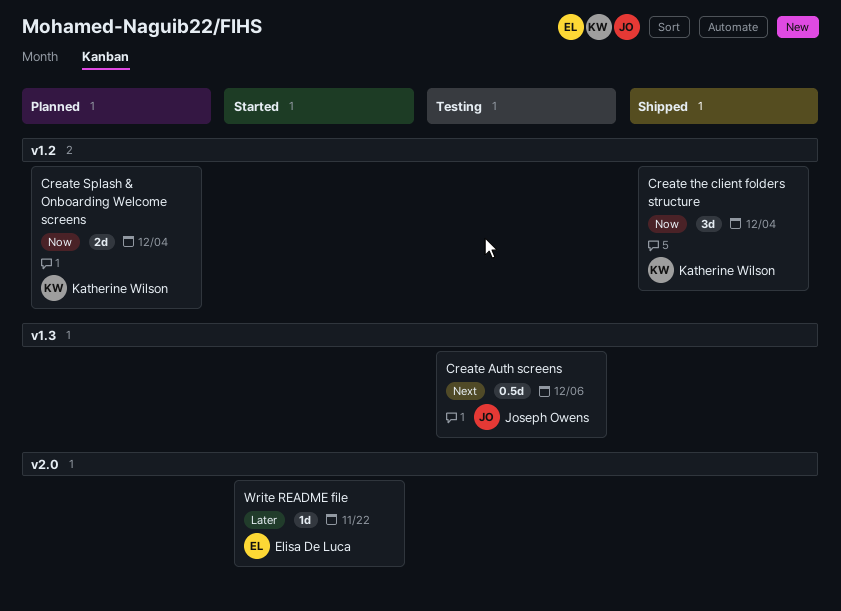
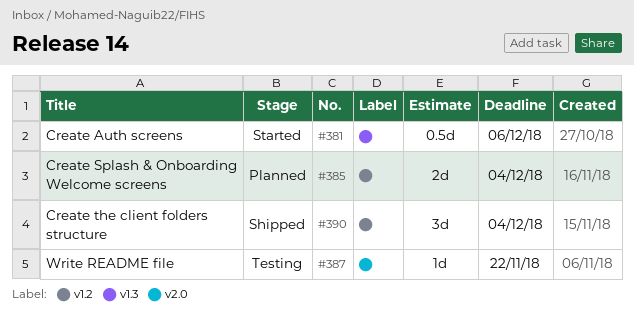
Create Auth screens, status: Testing -> Started
Write README file, status: Started -> Testing

